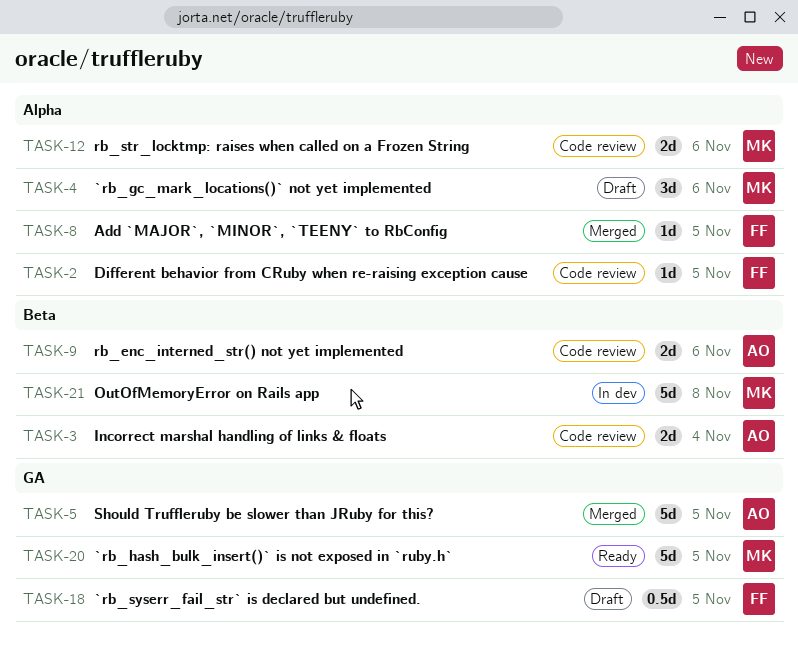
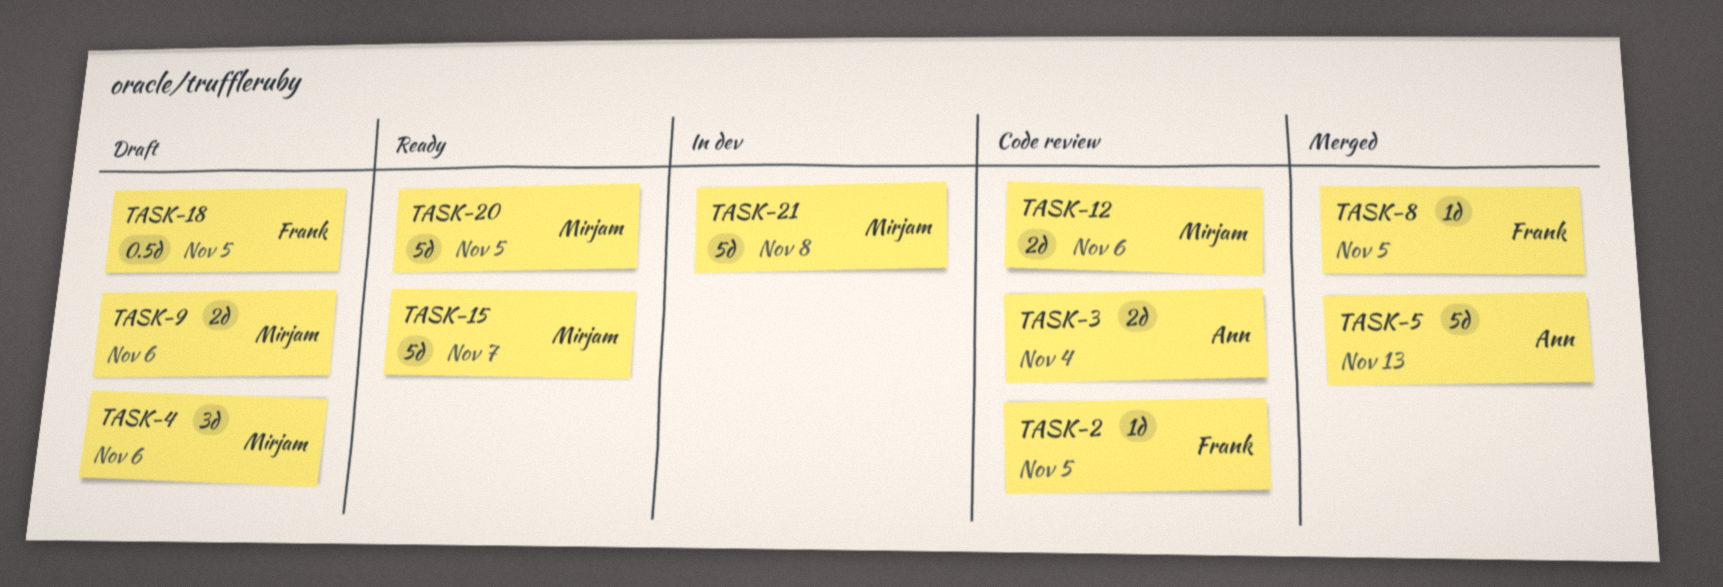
TASK-5, due: Nov 5 -> Nov 13
TASK-9, status: Code review -> Draft
TASK-9, owner: Ann -> Mirjam
TASK-15: none -> present

